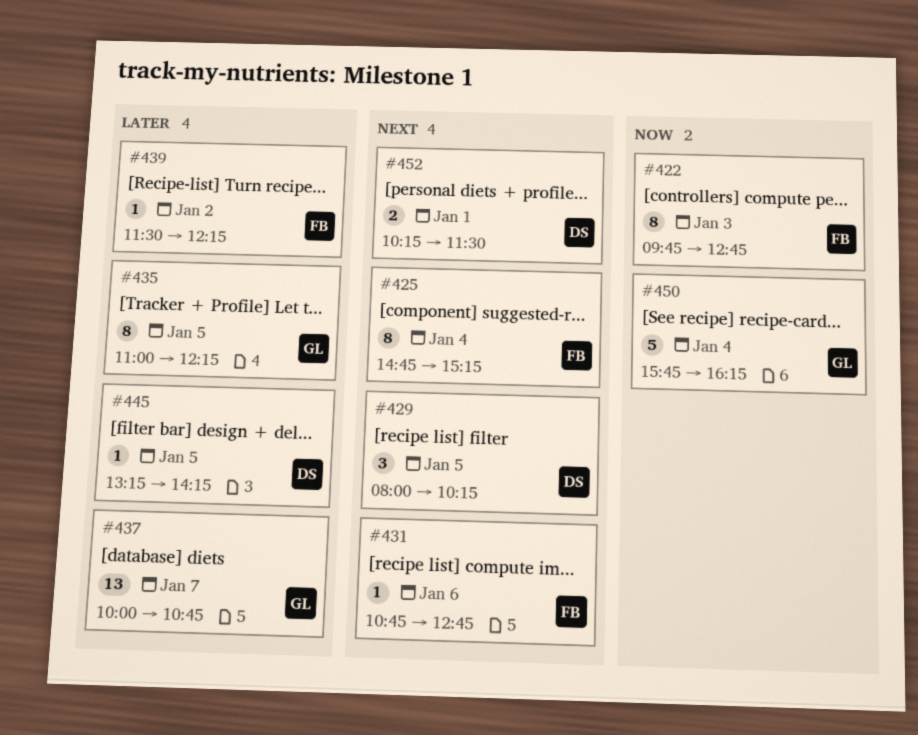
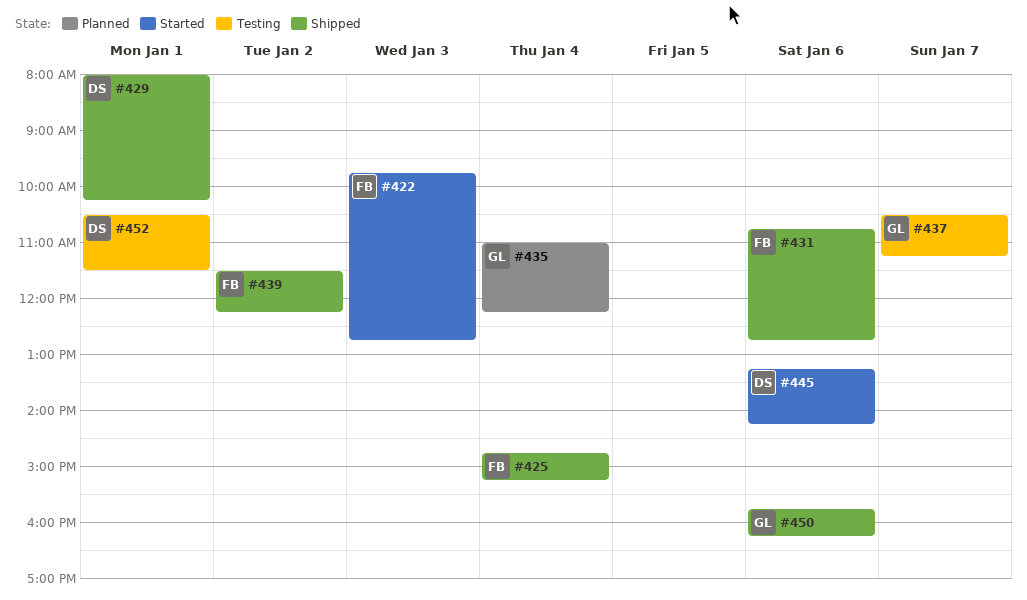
#429, day: Jan 5 -> Jan 1
#435, day: Jan 5 -> Jan 4
#437, begins: 10:00 -> 10:30
#437, ends: 10:45 -> 11:15
#445, day: Jan 5 -> Jan 6
#450, day: Jan 4 -> Jan 6
#452, begins: 10:15 -> 10:30

